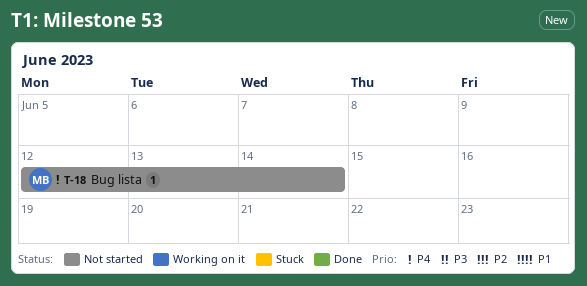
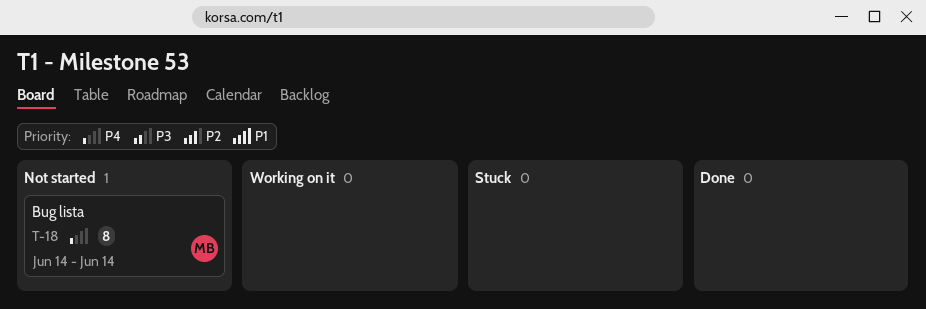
T-18, estimate: 1 -> 8
T-18, start: Jun 12 -> Jun 14

